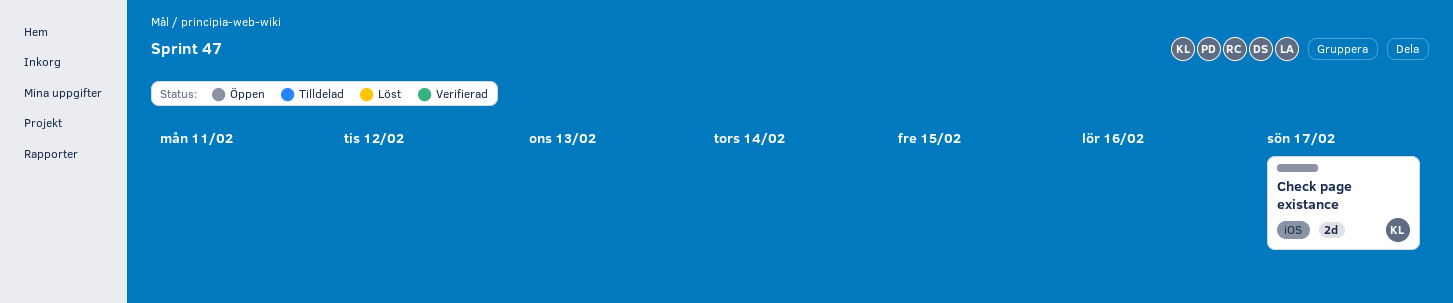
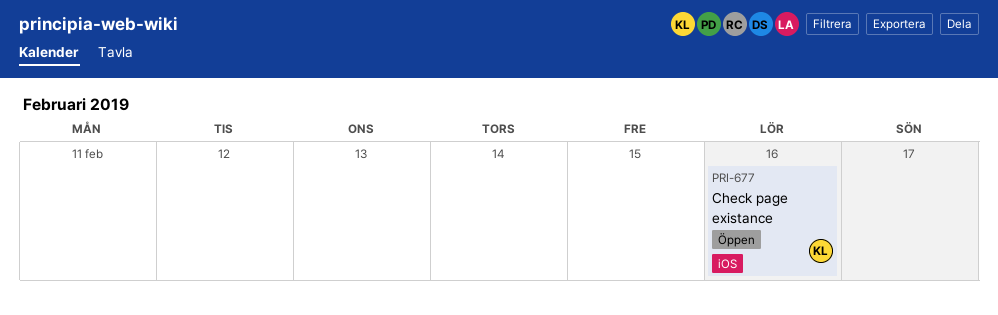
Check page existance, due: Feb 17 -> Feb 16

